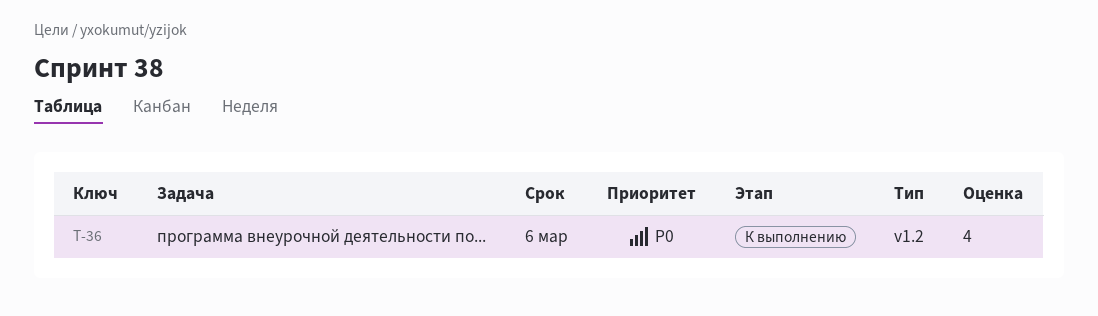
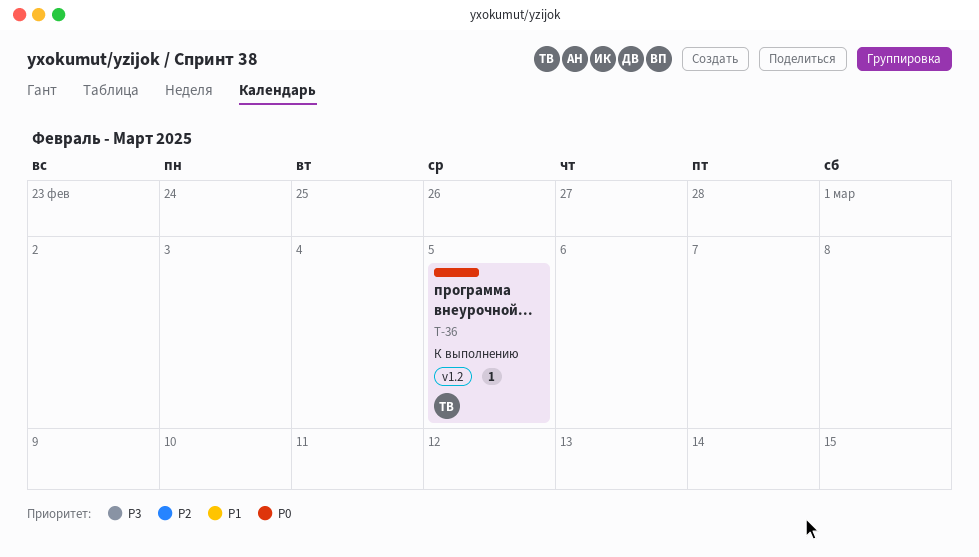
T-36, estimate: 4 -> 1
T-36, due: Mar 6 -> Mar 5

